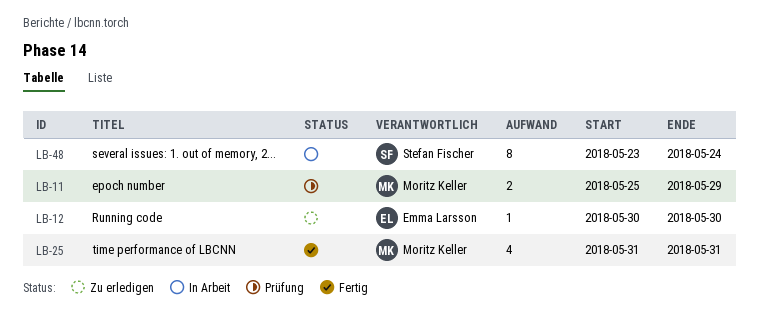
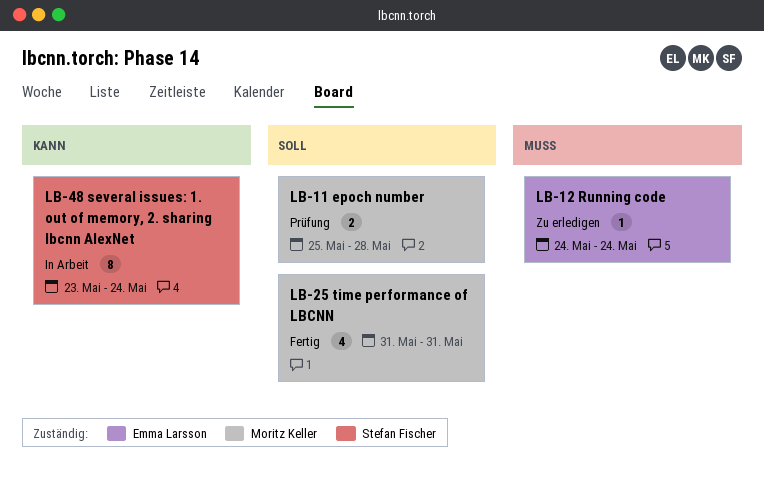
LB-11, due: May 29 -> May 28
LB-12, start: May 30 -> May 24
LB-12, due: May 30 -> May 24

